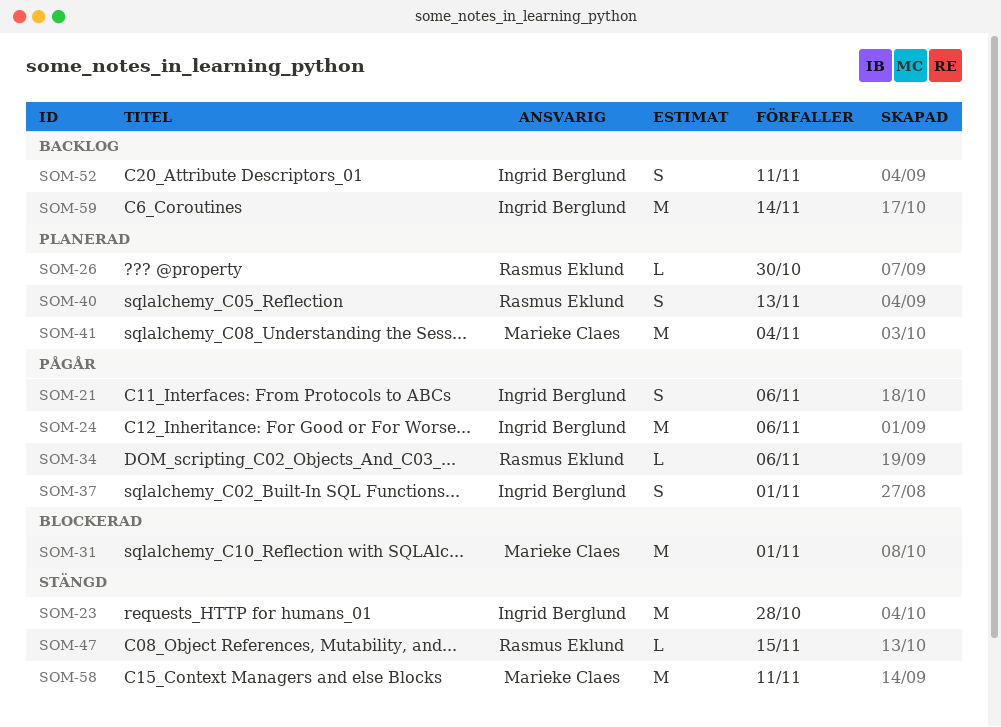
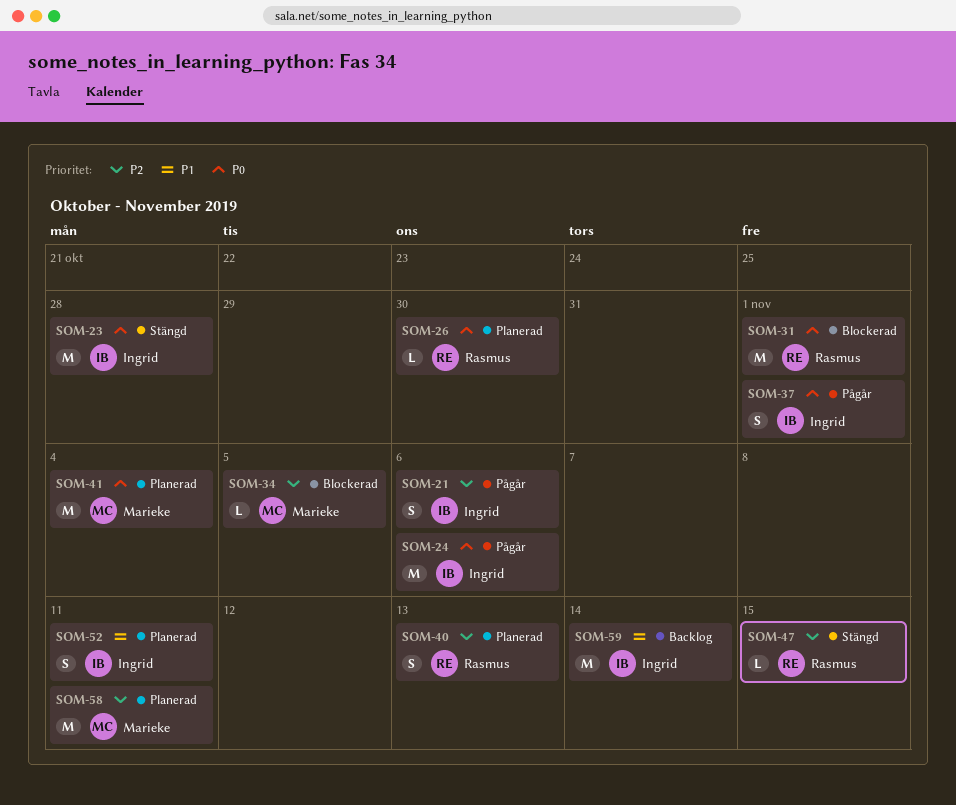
SOM-31, owner: Marieke Claes -> Rasmus Eklund
SOM-34, status: Pågår -> Blockerad
SOM-34, owner: Rasmus Eklund -> Marieke Claes
SOM-34, due: Nov 6 -> Nov 5
SOM-52, status: Backlog -> Planerad
SOM-58, status: Stängd -> Planerad

